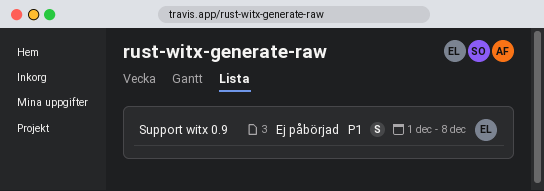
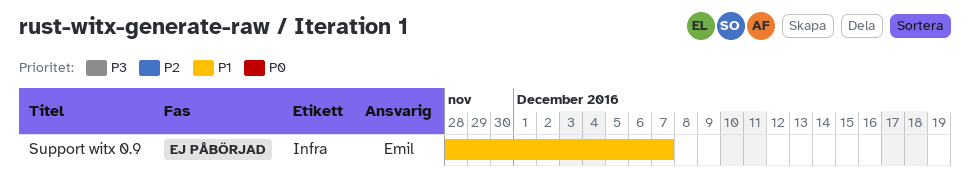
Support witx 0.9, start: Dec 1 -> Nov 28
Support witx 0.9, due: Dec 8 -> Dec 7

